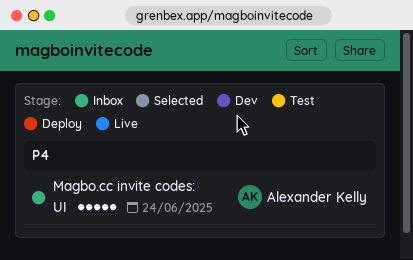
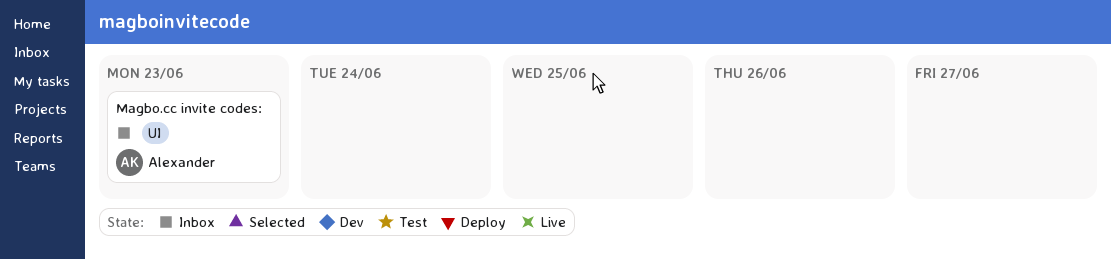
Magbo.cc invite codes:, due: Jun 24 -> Jun 23

